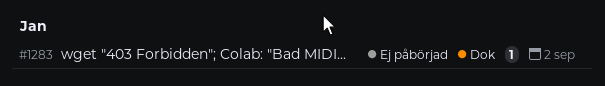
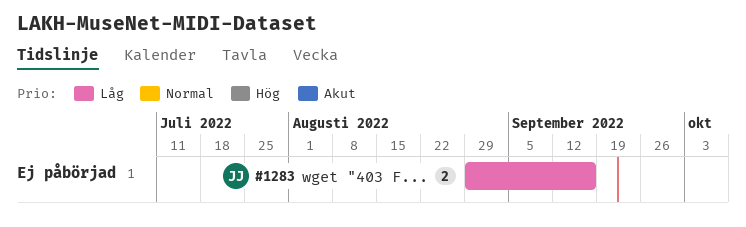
#1283, estimate: 1 -> 2
#1283, due: Sep 2 -> Sep 16

